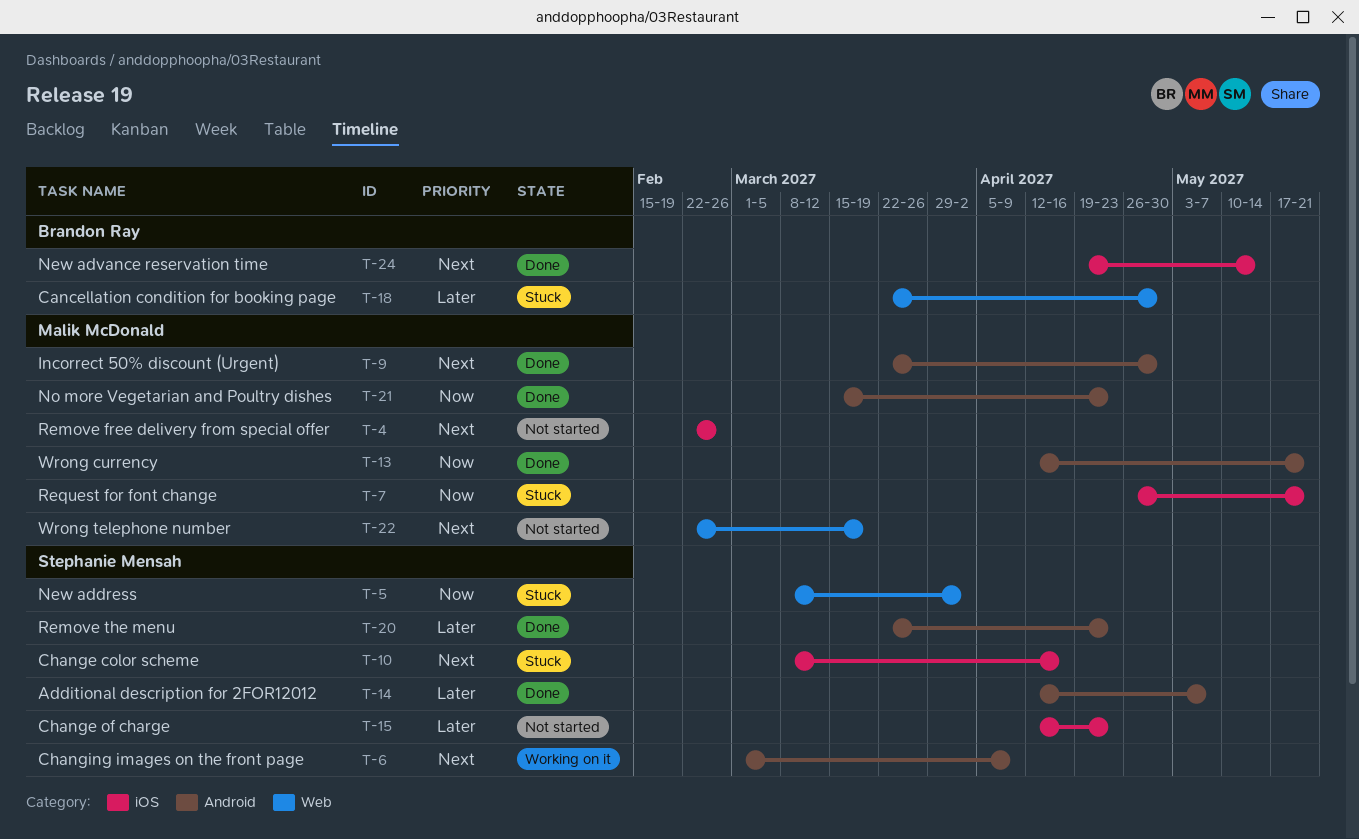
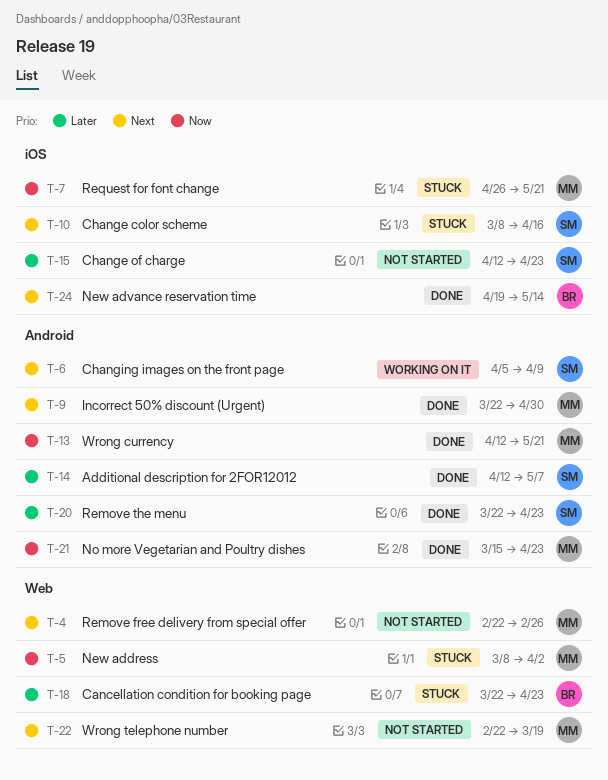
T-4, label: iOS -> Web
T-5, owner: Stephanie Mensah -> Malik McDonald
T-6, start: Mar 1 -> Apr 5
T-18, due: Apr 30 -> Apr 23

